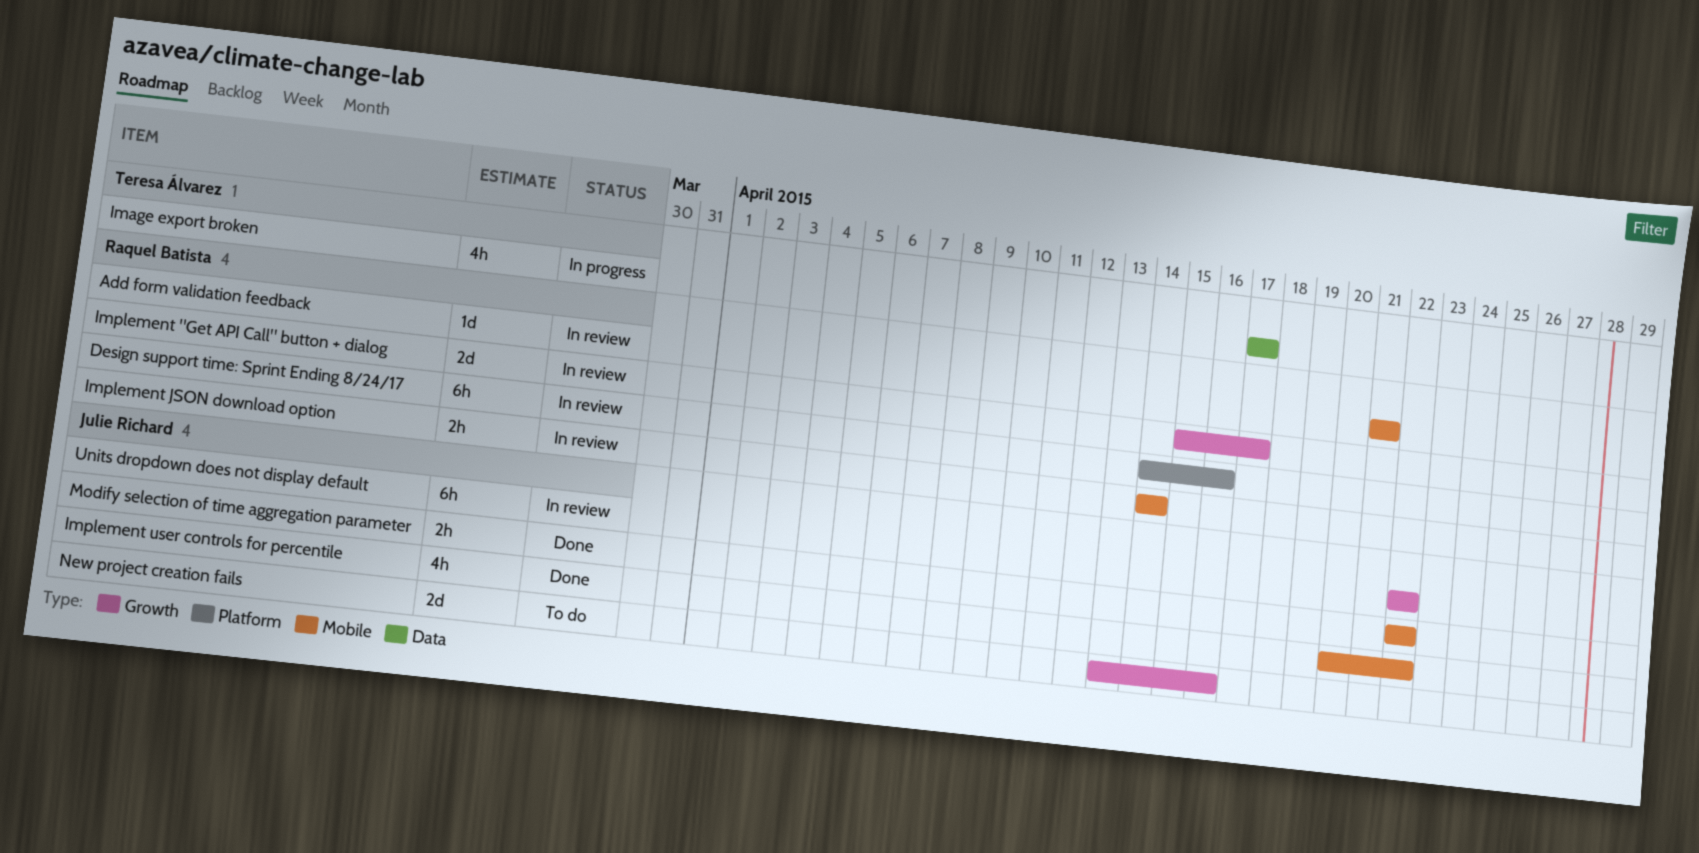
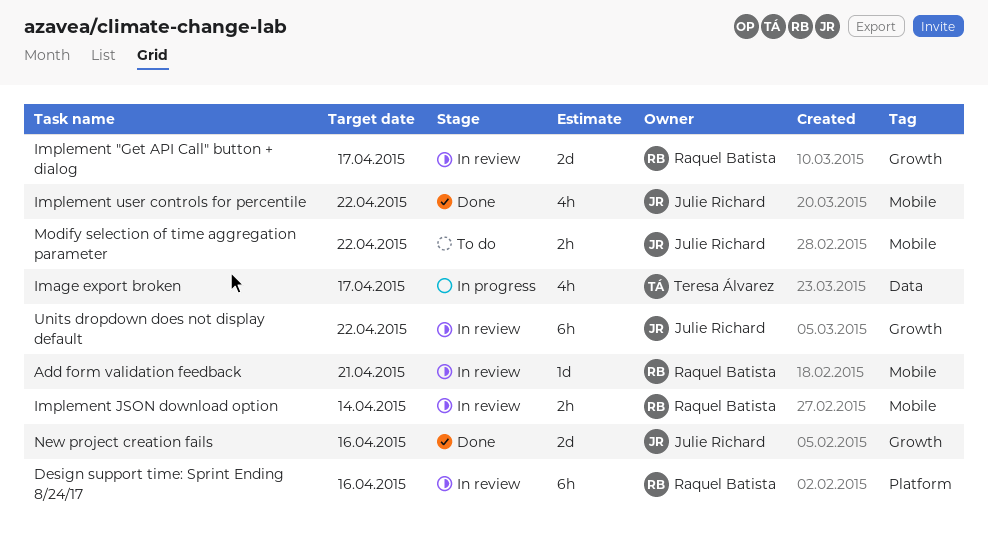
Modify selection of time aggregation parameter, status: Done -> To do
New project creation fails, status: To do -> Done

